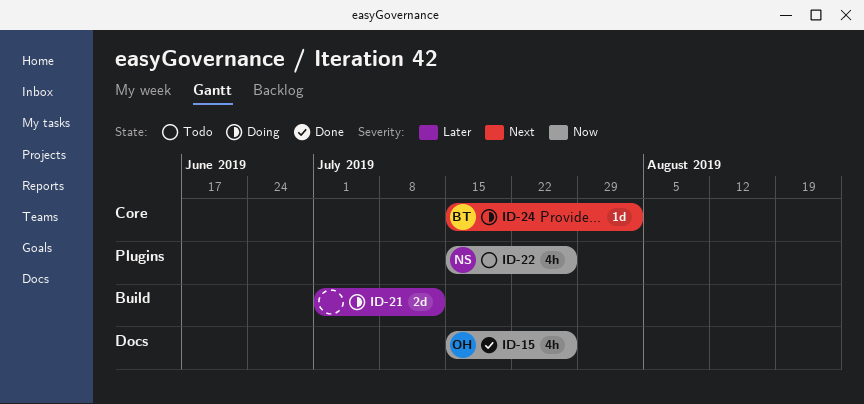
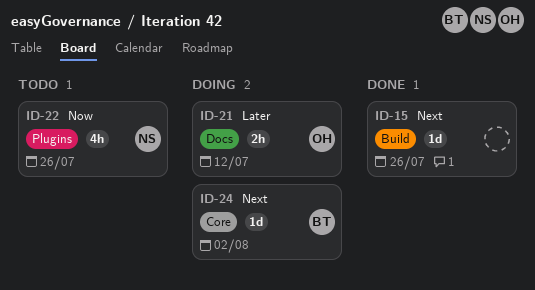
ID-15, owner: OH -> none
ID-15, priority: Now -> Next
ID-15, label: Docs -> Build
ID-15, estimate: 4h -> 1d
ID-21, owner: none -> OH
ID-21, label: Build -> Docs
ID-21, estimate: 2d -> 2h

